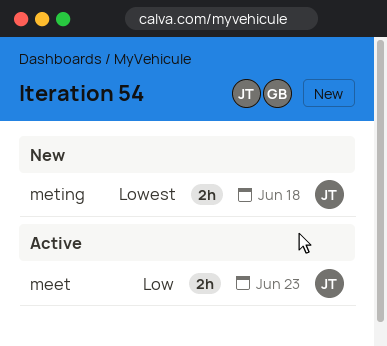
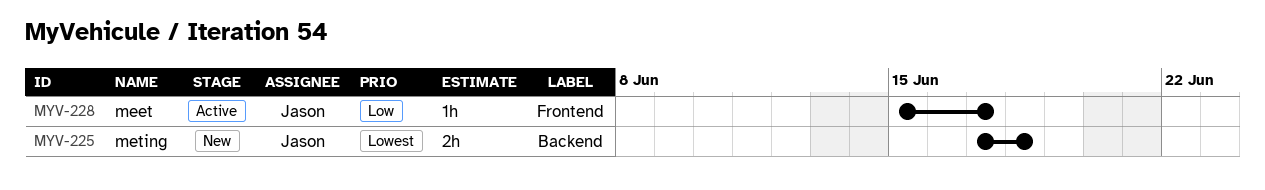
meet, estimate: 2h -> 1h
meet, due: Jun 23 -> Jun 17

